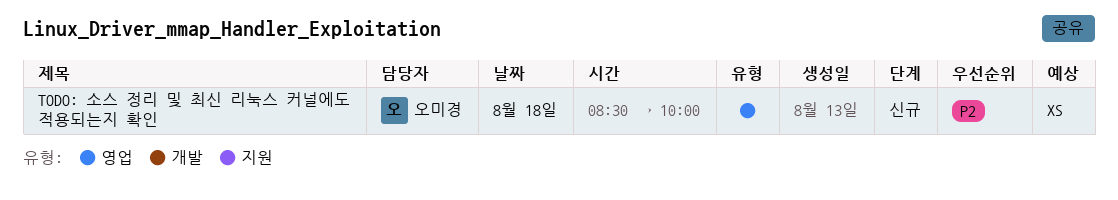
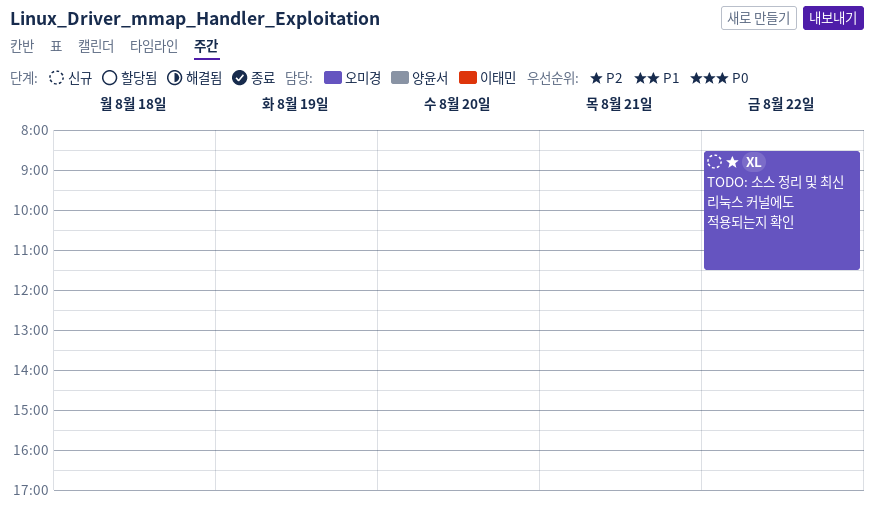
TODO: 소스 정리 및 최신 리눅스 커널에도 적용되는지 확인, estimate: XS -> XL
TODO: 소스 정리 및 최신 리눅스 커널에도 적용되는지 확인, day: Aug 18 -> Aug 22
TODO: 소스 정리 및 최신 리눅스 커널에도 적용되는지 확인, ends: 10:00 -> 11:30

